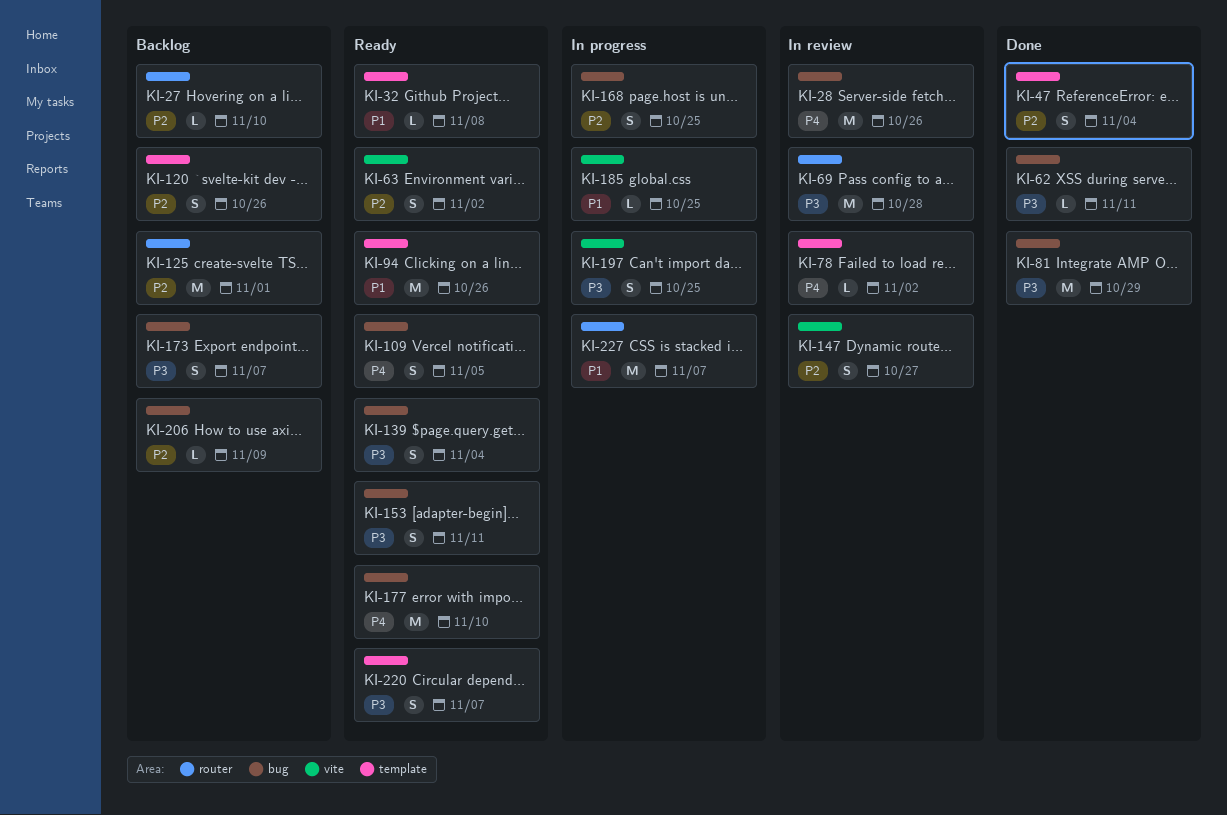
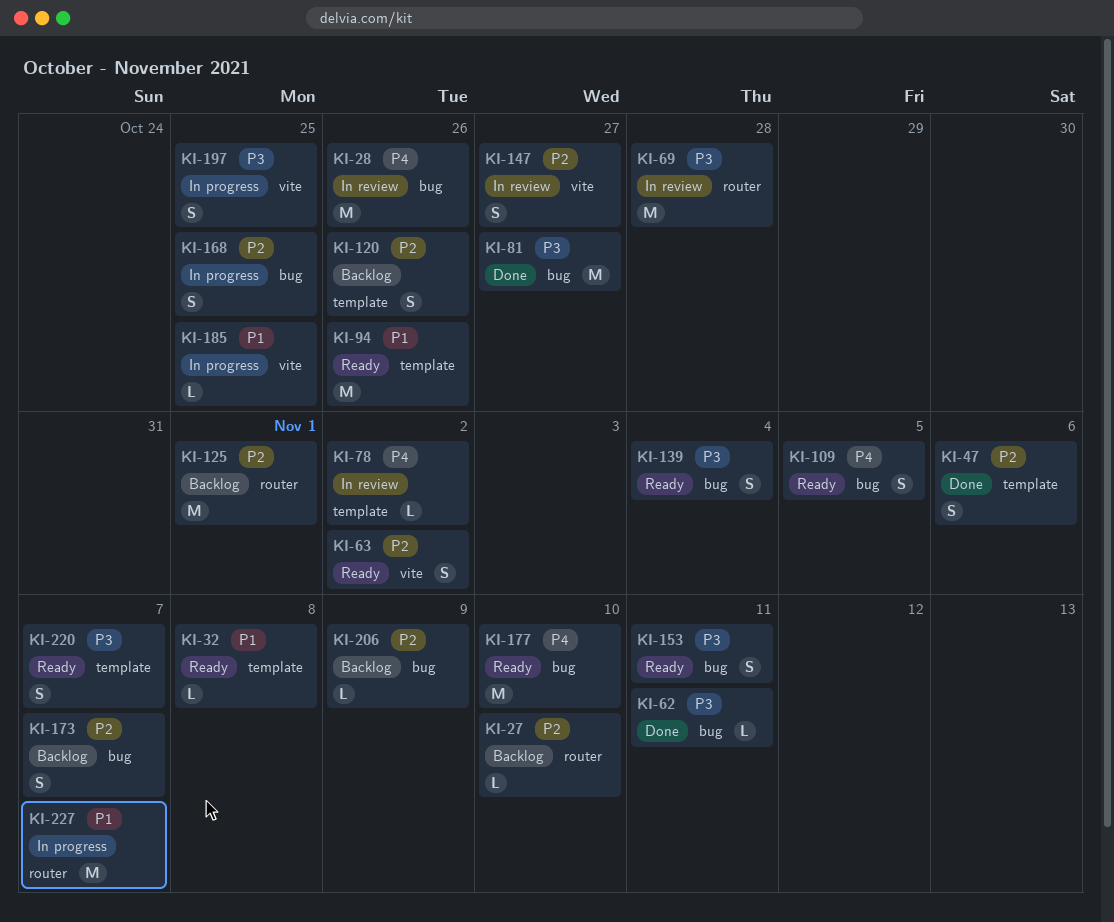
KI-47, due: Nov 4 -> Nov 6
KI-81, due: Oct 29 -> Oct 27
KI-173, priority: P3 -> P2

